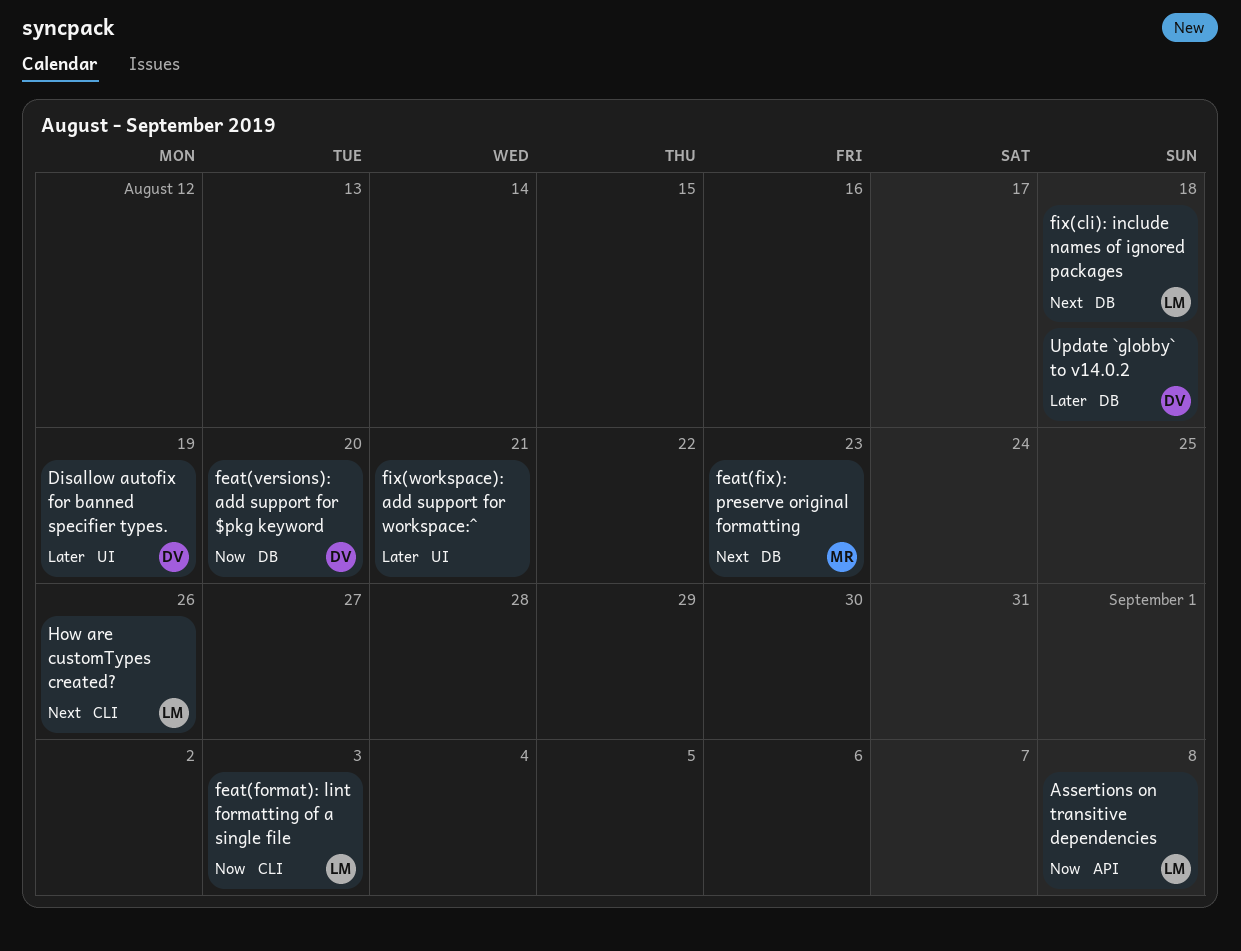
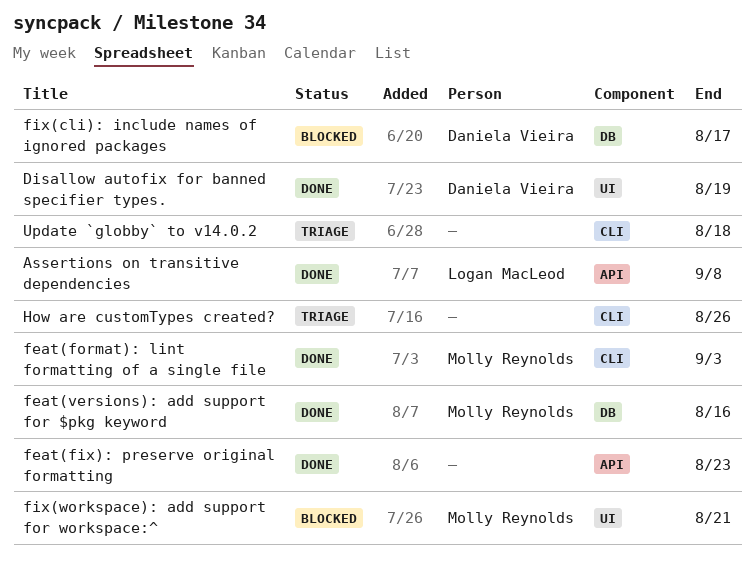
feat(fix): preserve original formatting, owner: Molly Reynolds -> none
feat(fix): preserve original formatting, label: DB -> API
feat(format): lint formatting of a single file, owner: Logan MacLeod -> Molly Reynolds
feat(versions): add support for $pkg keyword, owner: Daniela Vieira -> Molly Reynolds
feat(versions): add support for $pkg keyword, due: Aug 20 -> Aug 16
fix(cli): include names of ignored packages, owner: Logan MacLeod -> Daniela Vieira
fix(cli): include names of ignored packages, due: Aug 18 -> Aug 17
fix(workspace): add support for workspace:^, owner: none -> Molly Reynolds
How are customTypes created?, owner: Logan MacLeod -> none
Update `globby` to v14.0.2, owner: Daniela Vieira -> none
Update `globby` to v14.0.2, label: DB -> CLI

